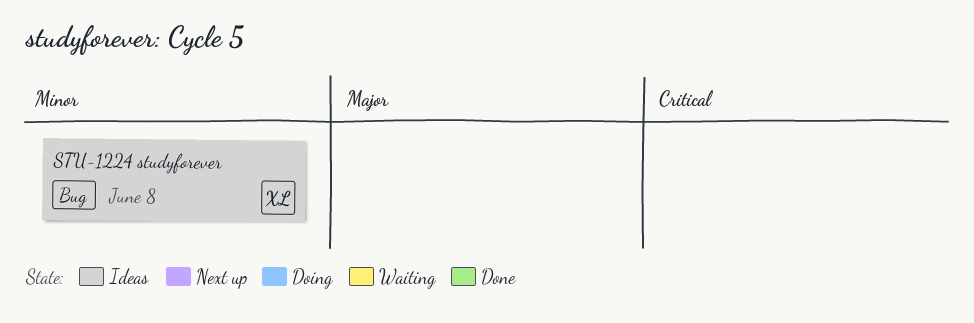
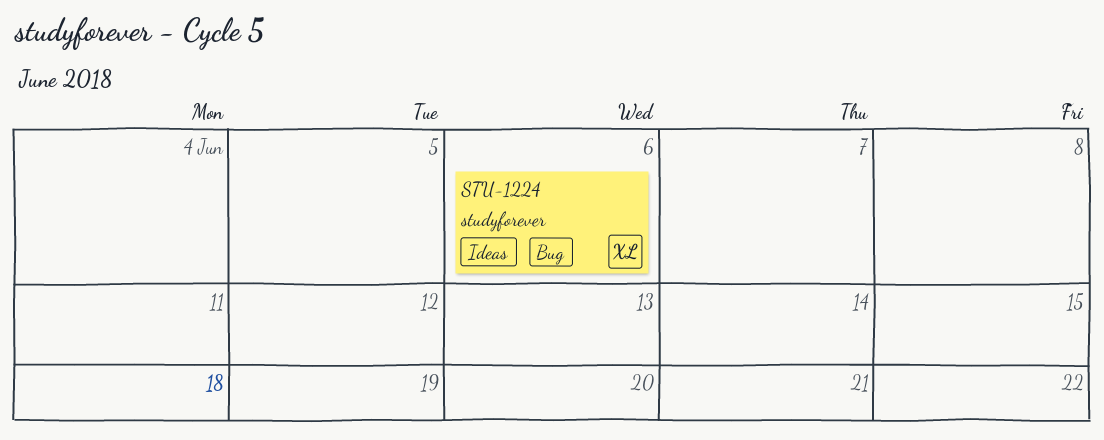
STU-1224, due: Jun 8 -> Jun 6

